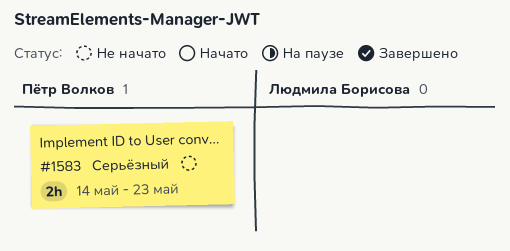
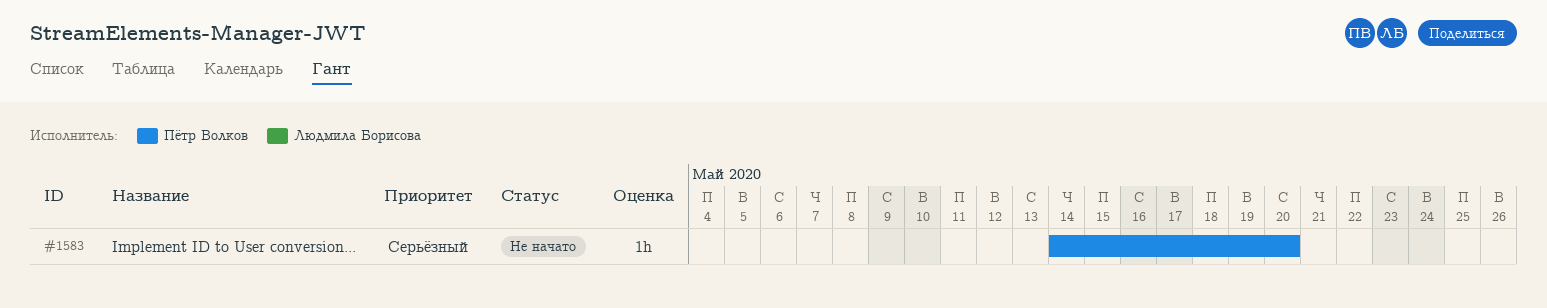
#1583, estimate: 2h -> 1h
#1583, due: May 23 -> May 20

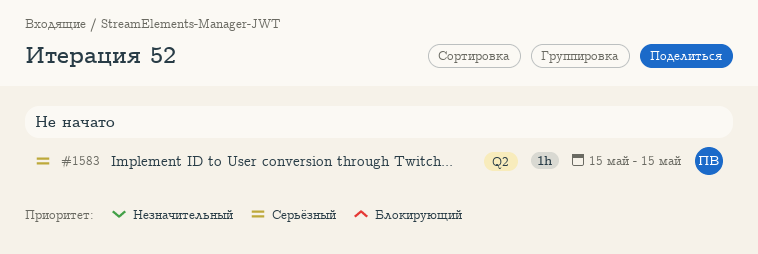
#1583, start: May 14 -> May 15
#1583, due: May 20 -> May 15

